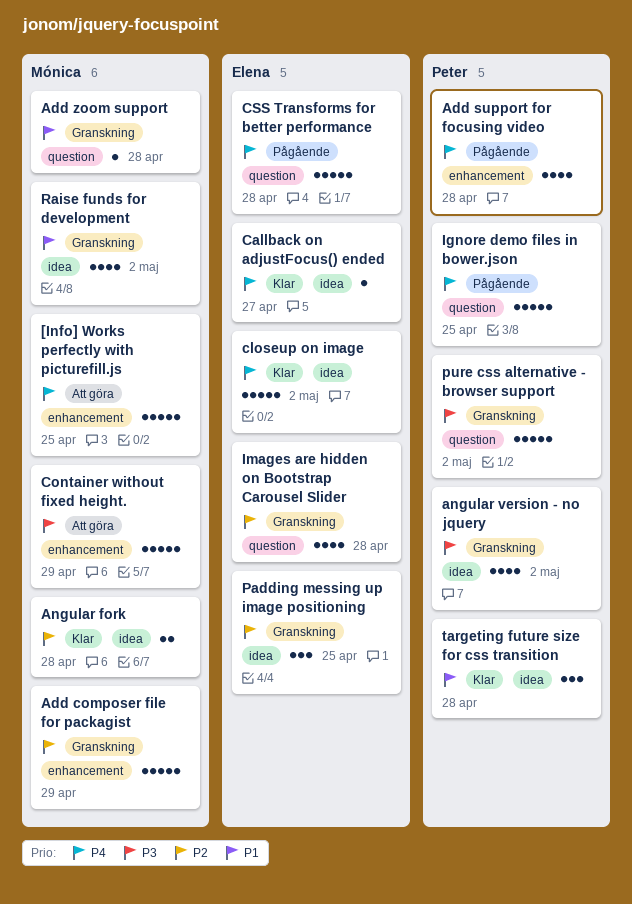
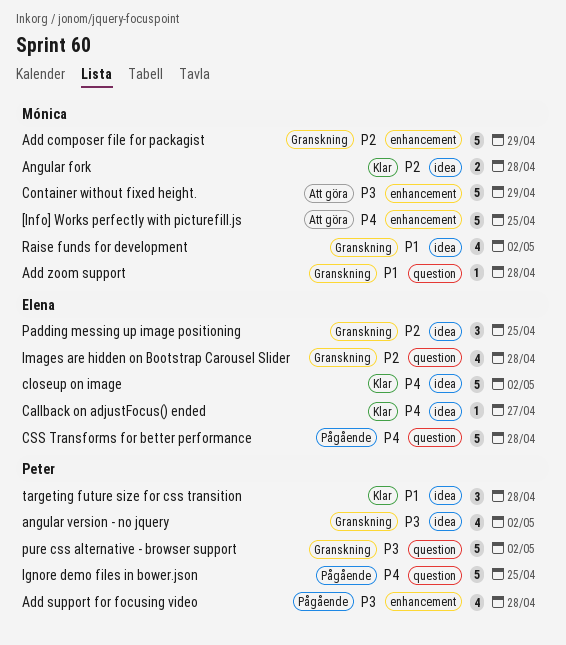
Add support for focusing video, priority: P4 -> P3

